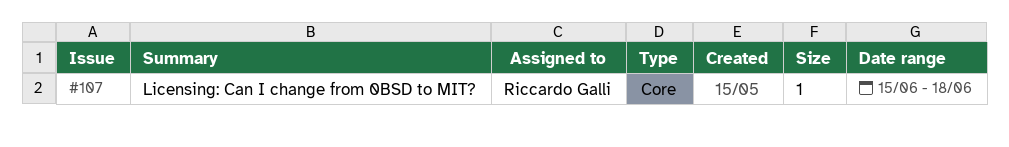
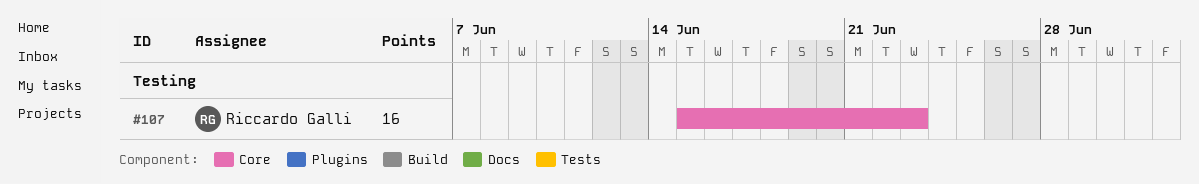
#107, estimate: 1 -> 16
#107, due: Jun 18 -> Jun 23

